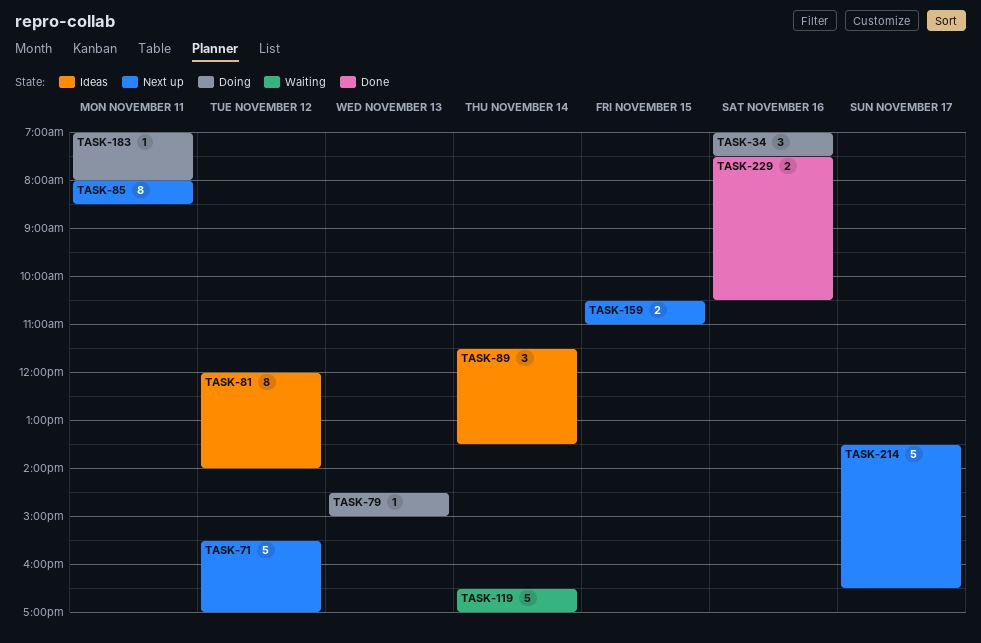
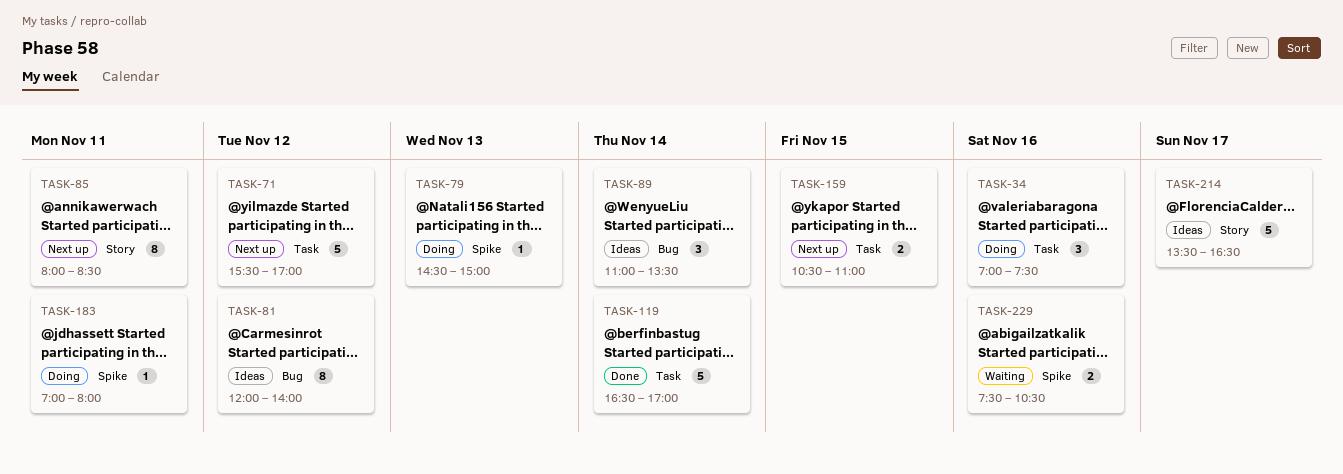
TASK-89, begins: 11:30 -> 11:00
TASK-119, status: Waiting -> Done
TASK-214, status: Next up -> Ideas
TASK-229, status: Done -> Waiting

